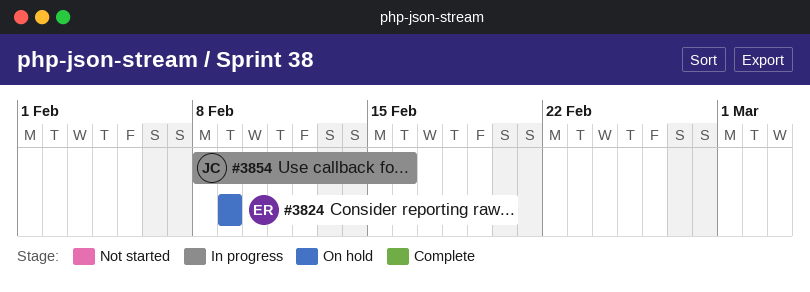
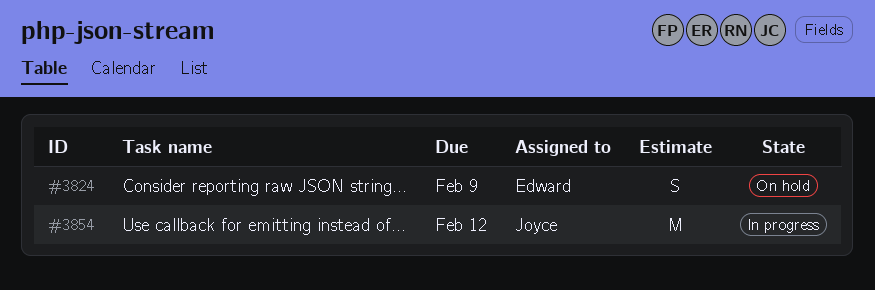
#3854, due: Feb 16 -> Feb 12

